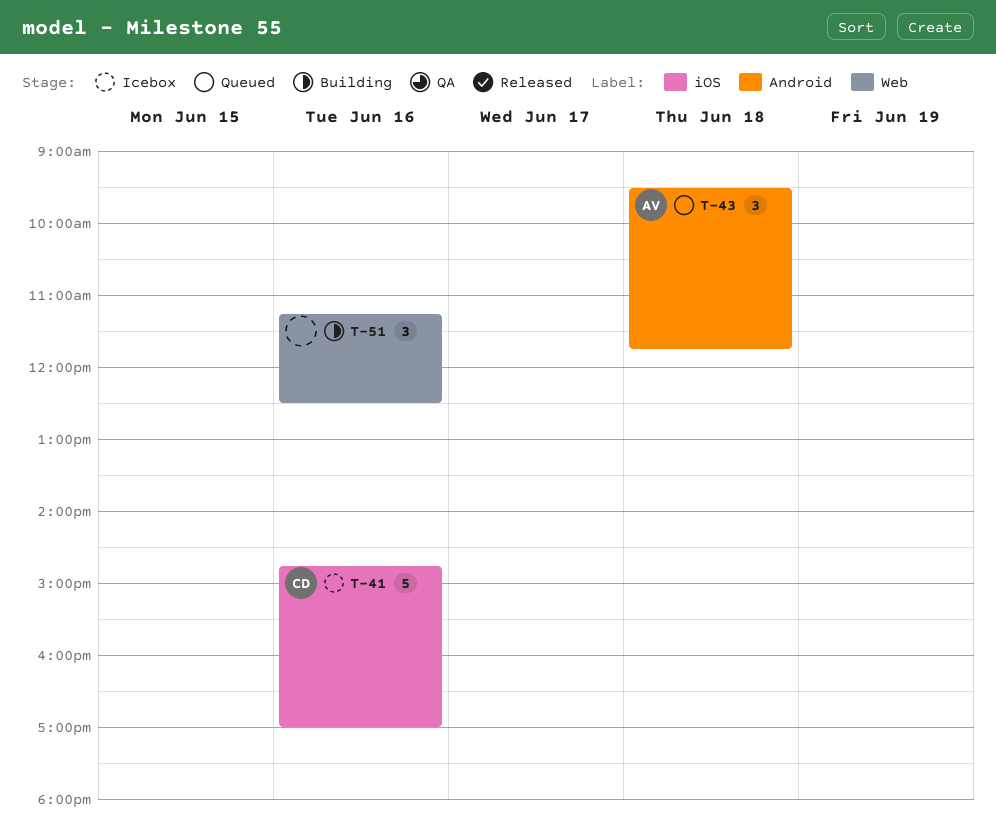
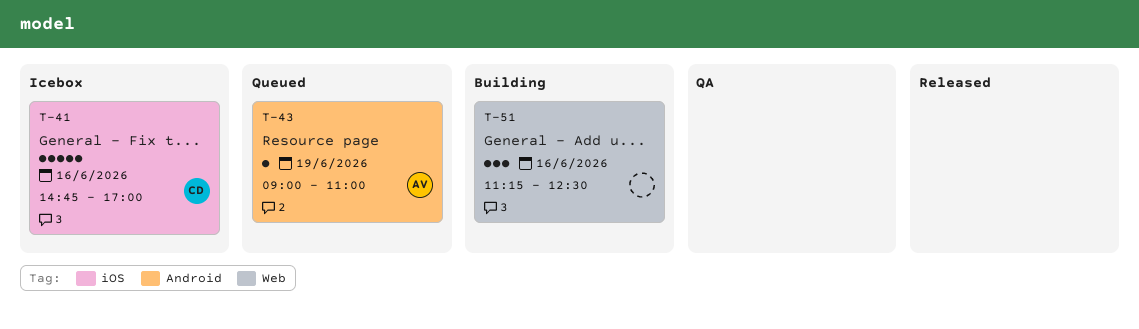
T-43, estimate: 3 -> 1
T-43, day: Jun 18 -> Jun 19
T-43, begins: 09:30 -> 09:00
T-43, ends: 11:45 -> 11:00

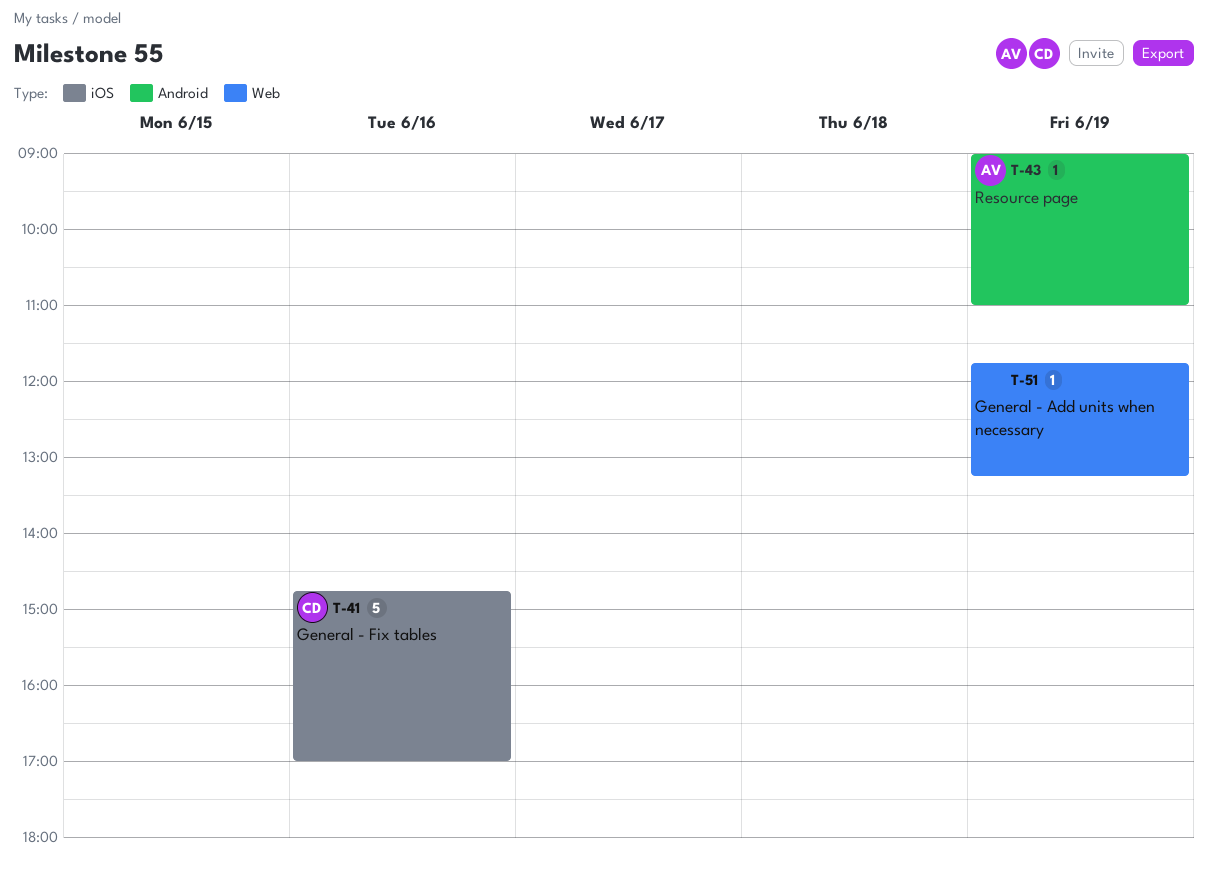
T-51, estimate: 3 -> 1
T-51, day: Jun 16 -> Jun 19
T-51, begins: 11:15 -> 11:45
T-51, ends: 12:30 -> 13:15

